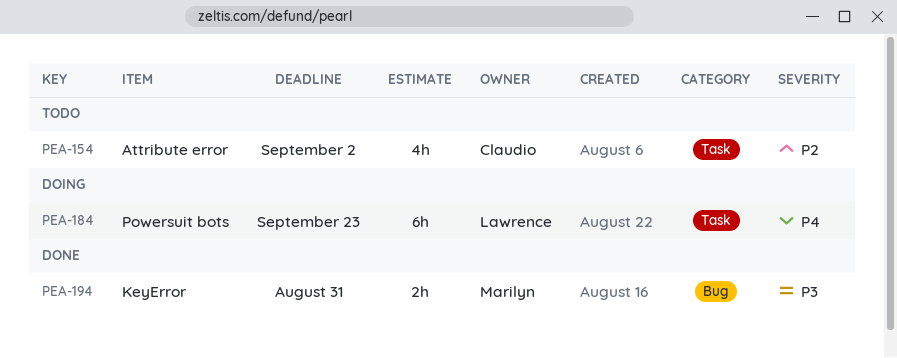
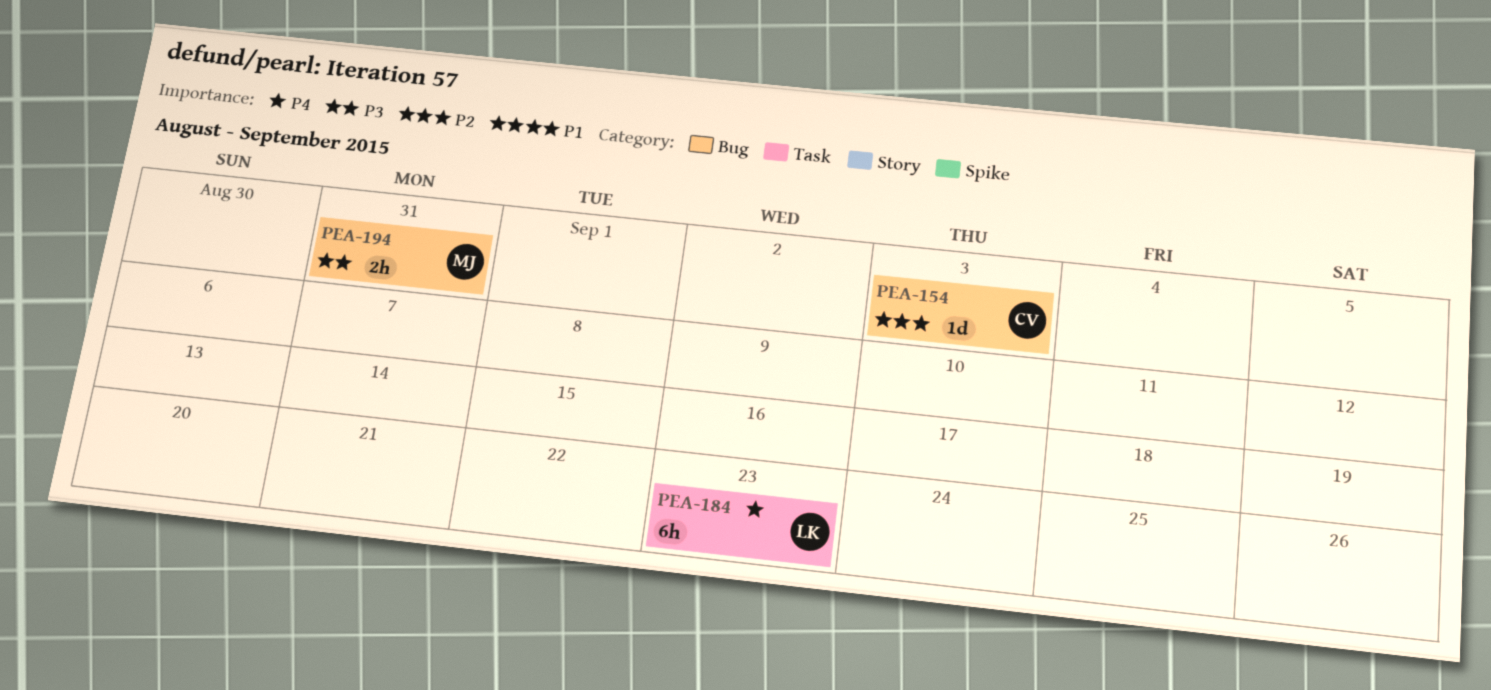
PEA-154, label: Task -> Bug
PEA-154, estimate: 4h -> 1d
PEA-154, due: Sep 2 -> Sep 3

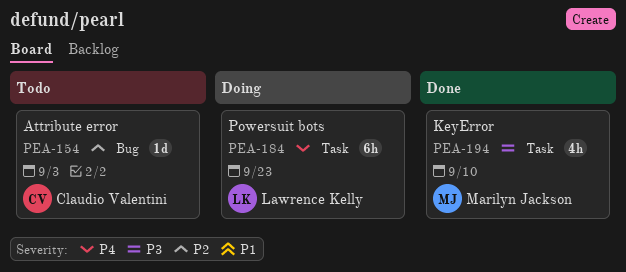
PEA-194, label: Bug -> Task
PEA-194, estimate: 2h -> 4h
PEA-194, due: Aug 31 -> Sep 10

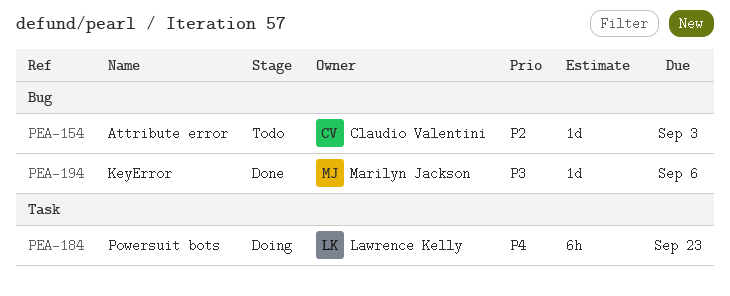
PEA-194, label: Task -> Bug
PEA-194, estimate: 4h -> 1d
PEA-194, due: Sep 10 -> Sep 6

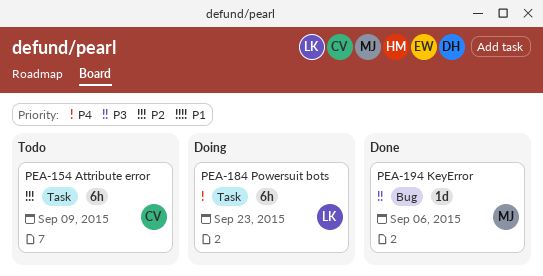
PEA-154, label: Bug -> Task
PEA-154, estimate: 1d -> 6h
PEA-154, due: Sep 3 -> Sep 9

